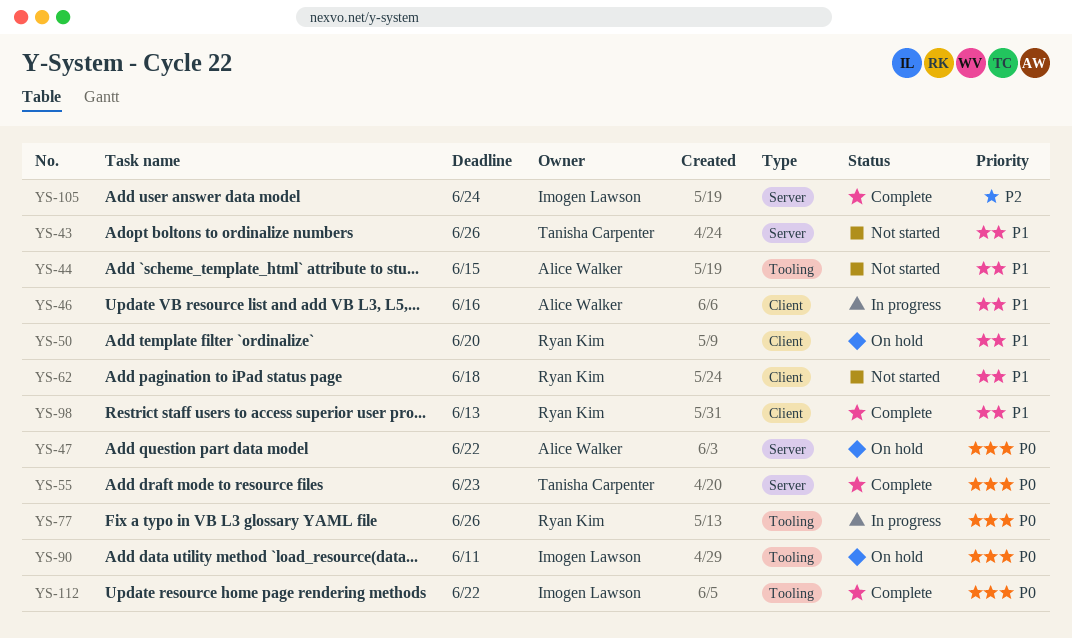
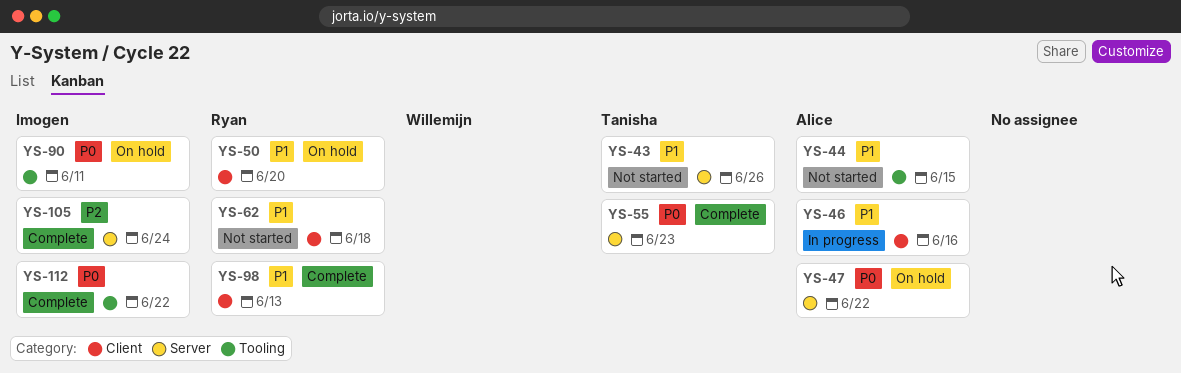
YS-77: present -> none

